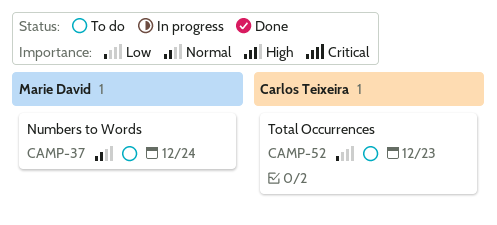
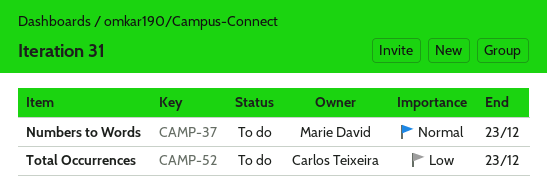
CAMP-37, due: Dec 24 -> Dec 23

